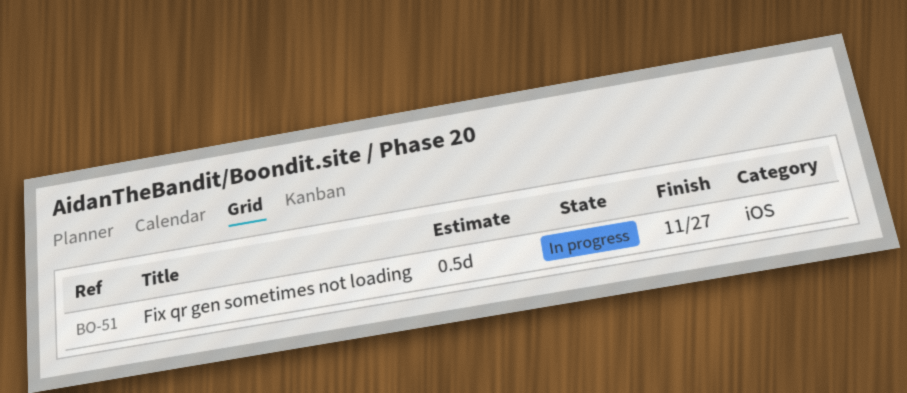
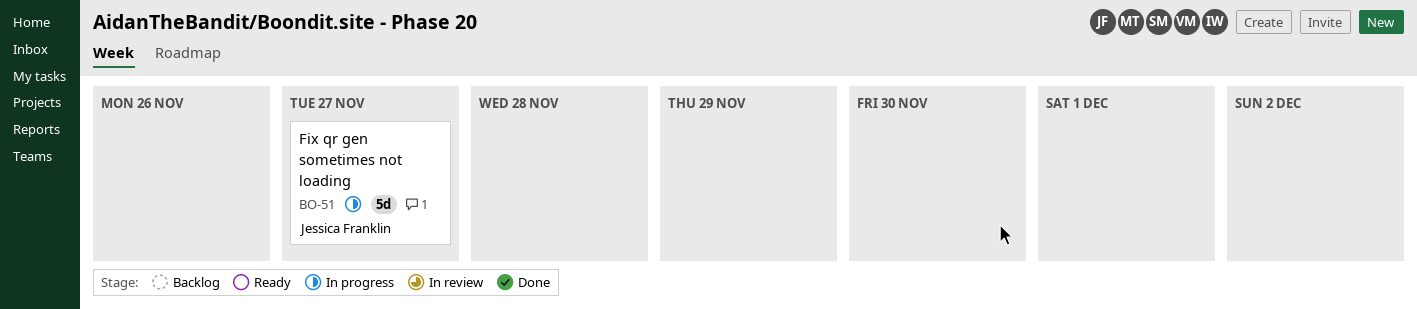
BO-51, estimate: 0.5d -> 5d

